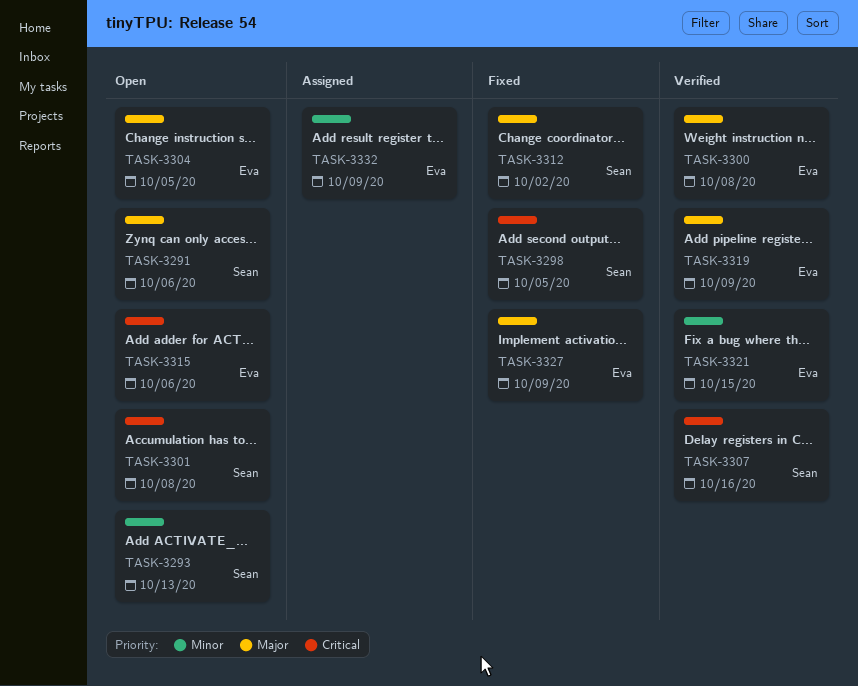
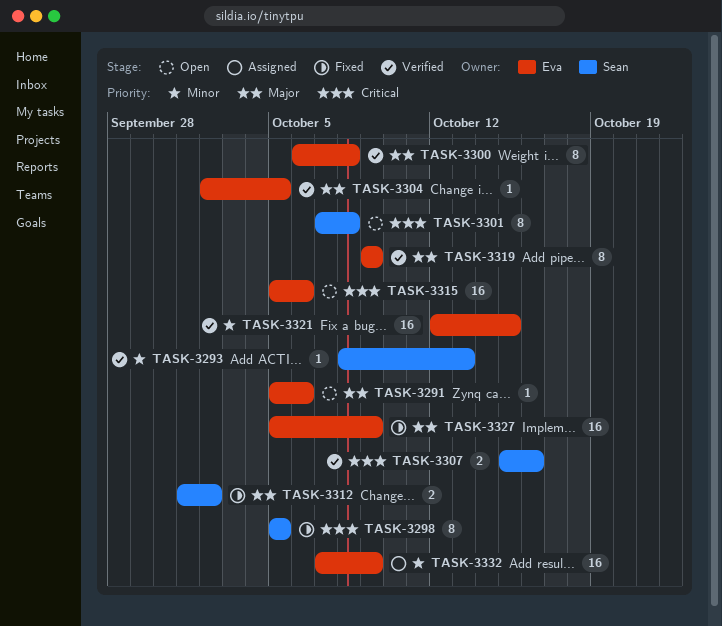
TASK-3291, owner: Sean -> Eva
TASK-3293, status: Open -> Verified
TASK-3304, status: Open -> Verified

